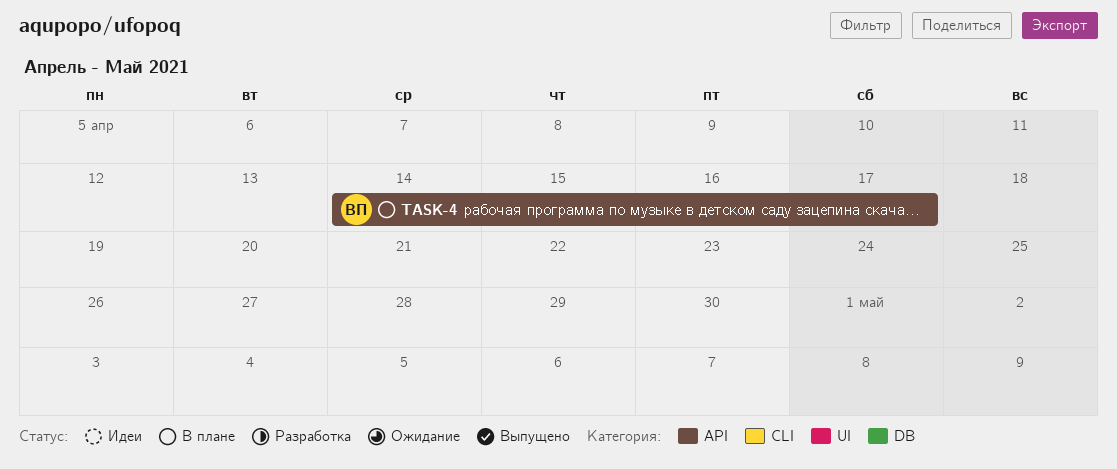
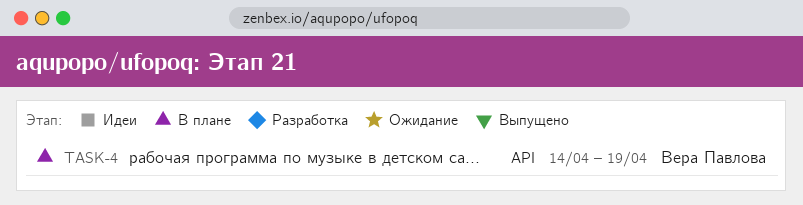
TASK-4, due: Apr 17 -> Apr 19

